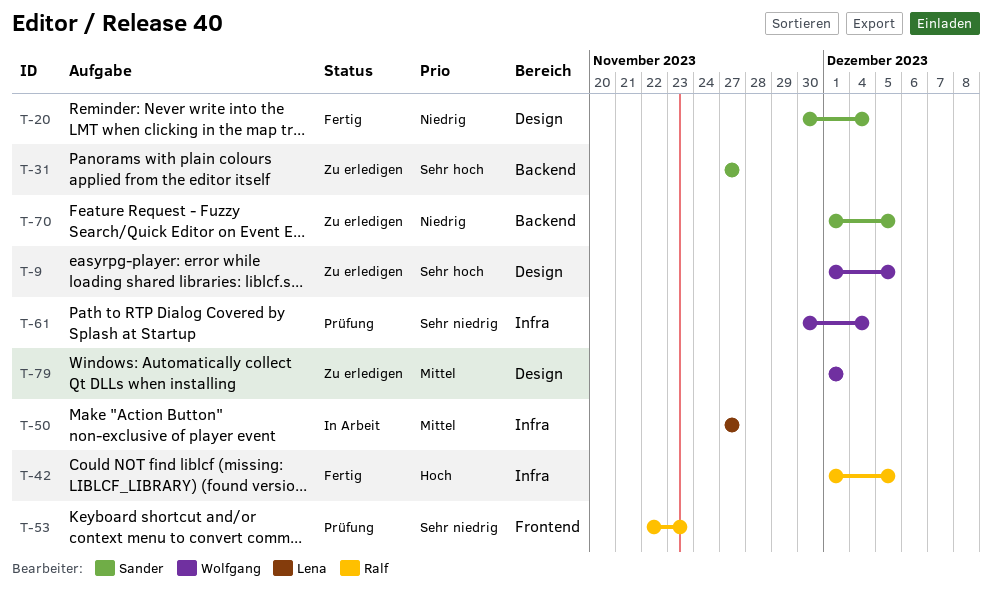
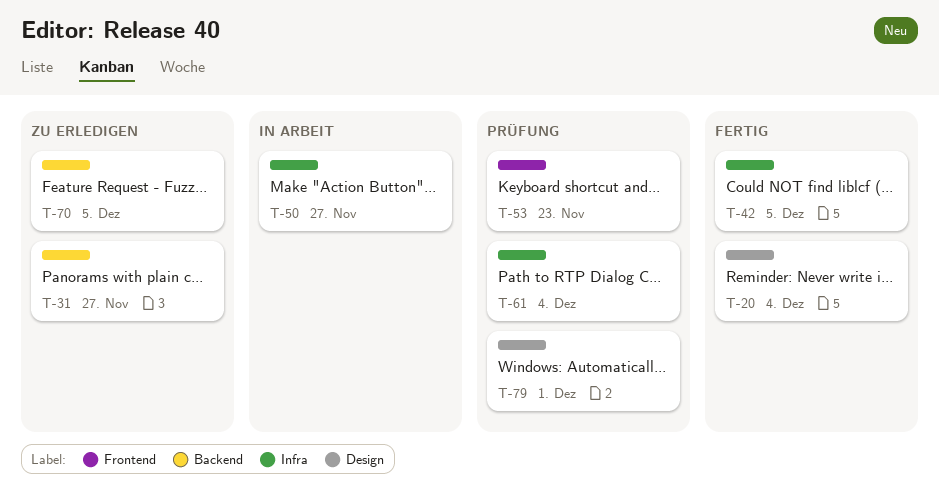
T-9: present -> none
T-79, status: Zu erledigen -> Prüfung

